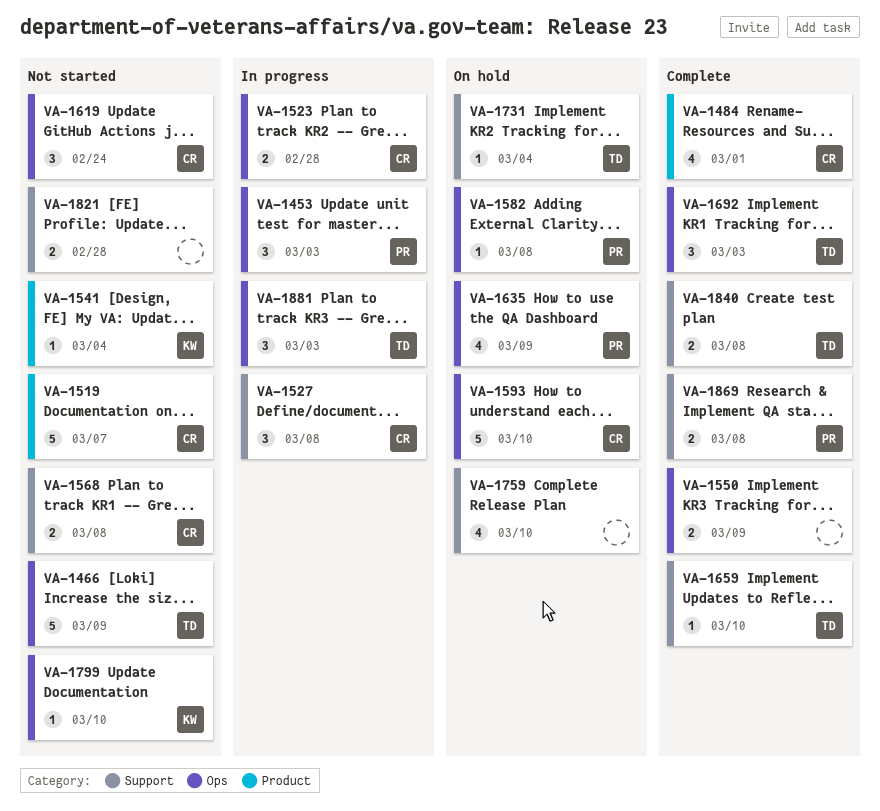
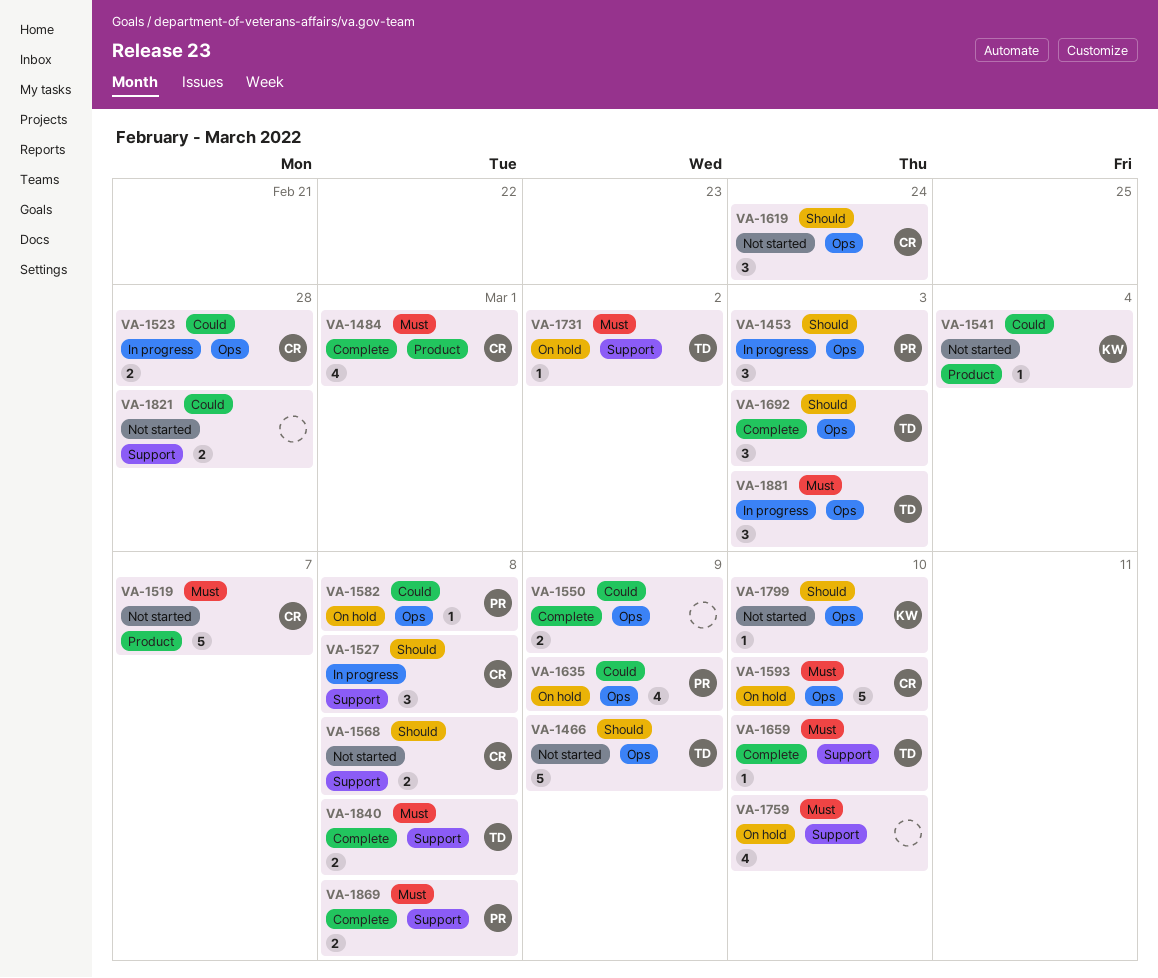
VA-1731, due: Mar 4 -> Mar 2

